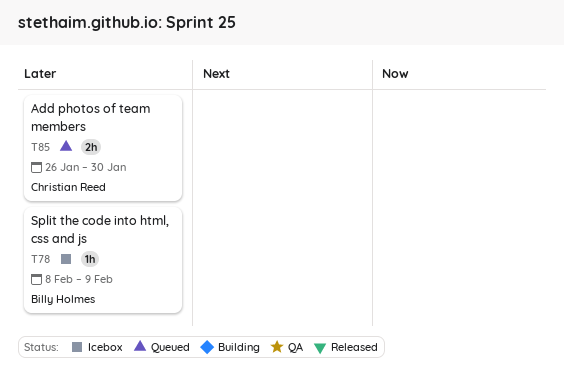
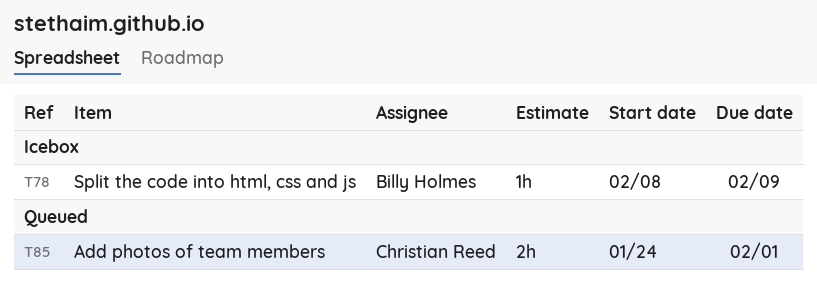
T85, start: Jan 26 -> Jan 24
T85, due: Jan 30 -> Feb 1

